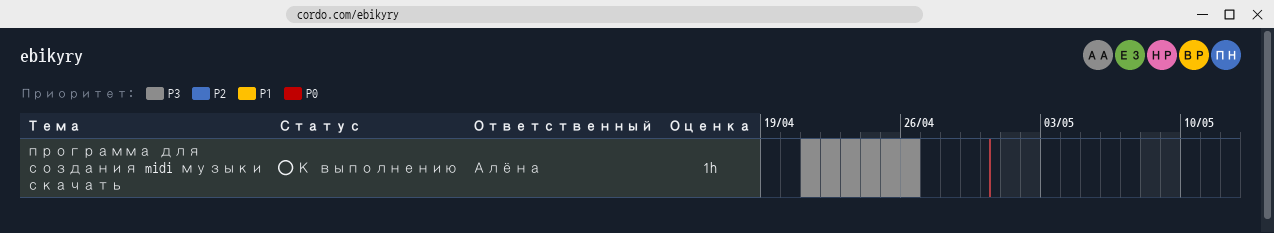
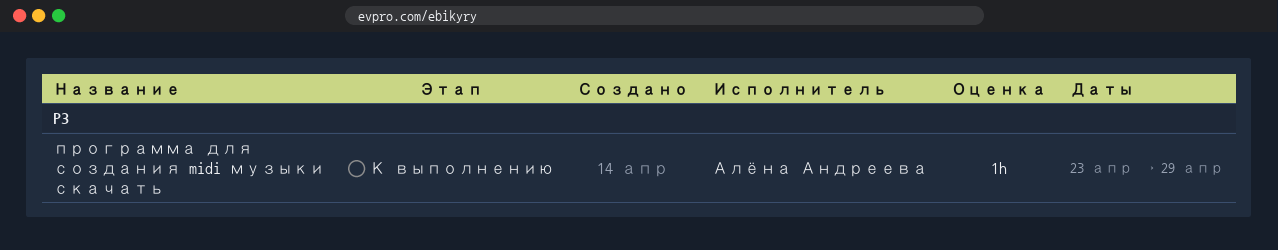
программа для создания midi музыки скачать, start: Apr 21 -> Apr 23
программа для создания midi музыки скачать, due: Apr 26 -> Apr 29

